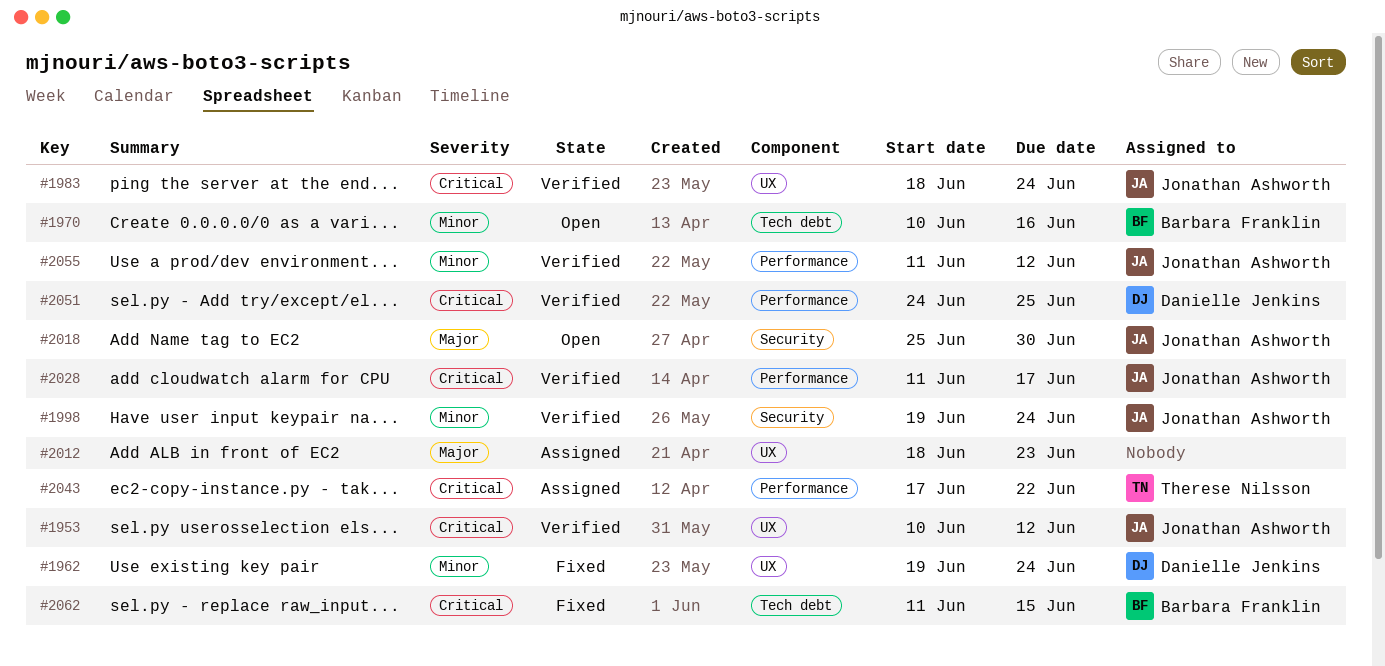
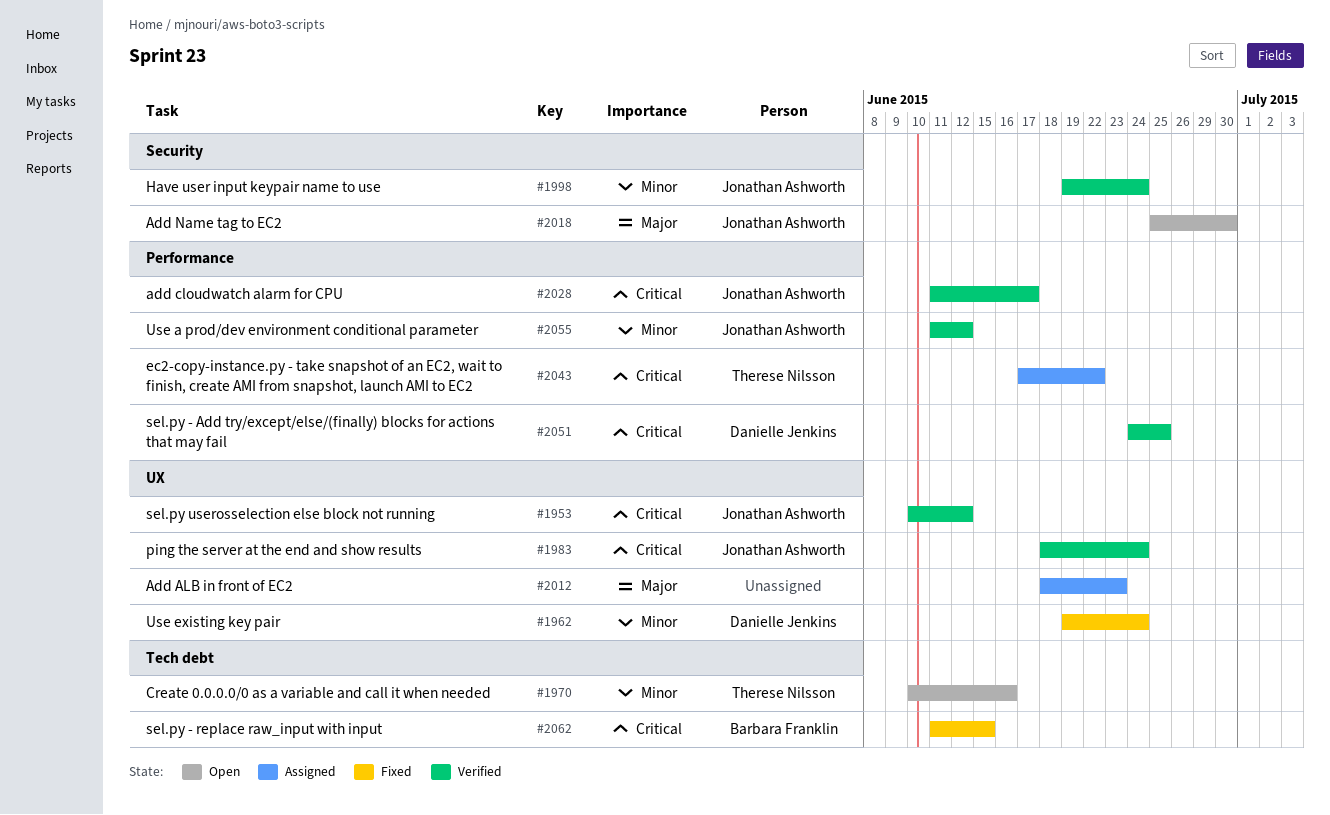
#1970, owner: Barbara Franklin -> Therese Nilsson

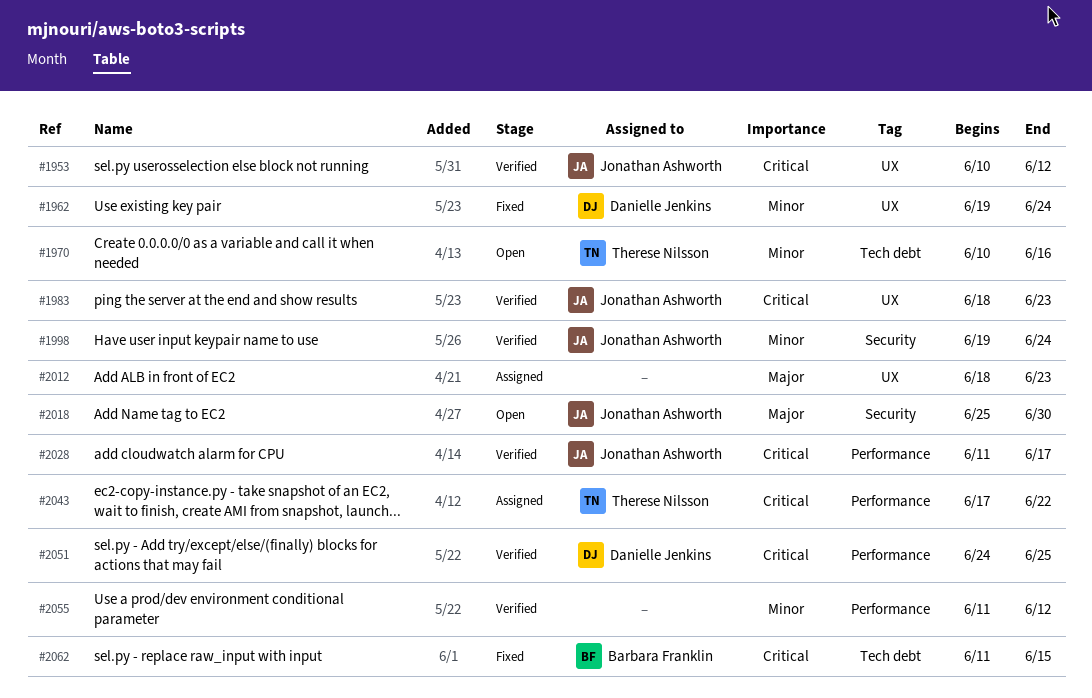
#1983, due: Jun 24 -> Jun 23
#2055, owner: Jonathan Ashworth -> none

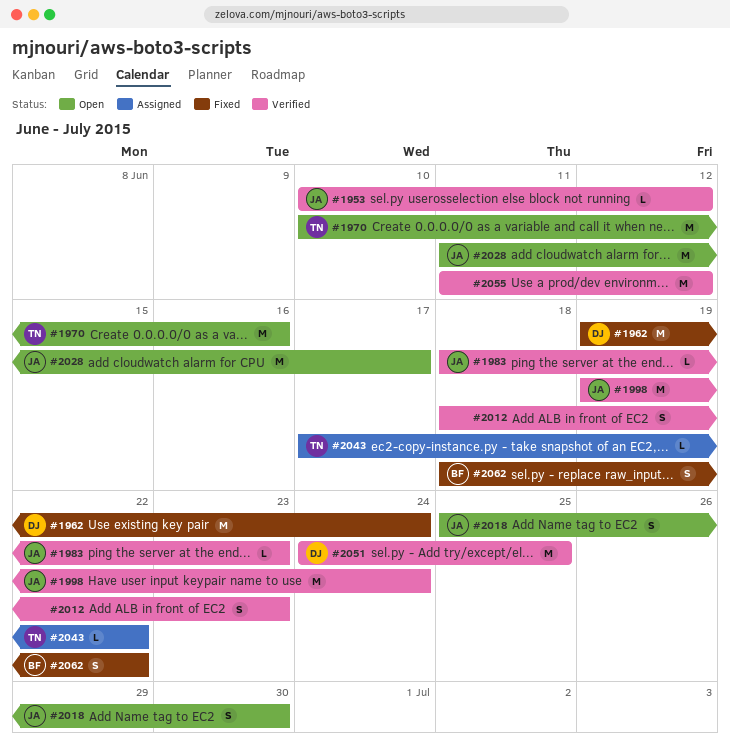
#2012, status: Assigned -> Verified
#2028, status: Verified -> Open
#2062, start: Jun 11 -> Jun 18
#2062, due: Jun 15 -> Jun 22

